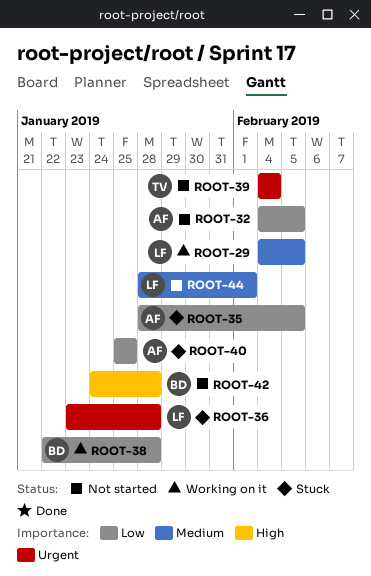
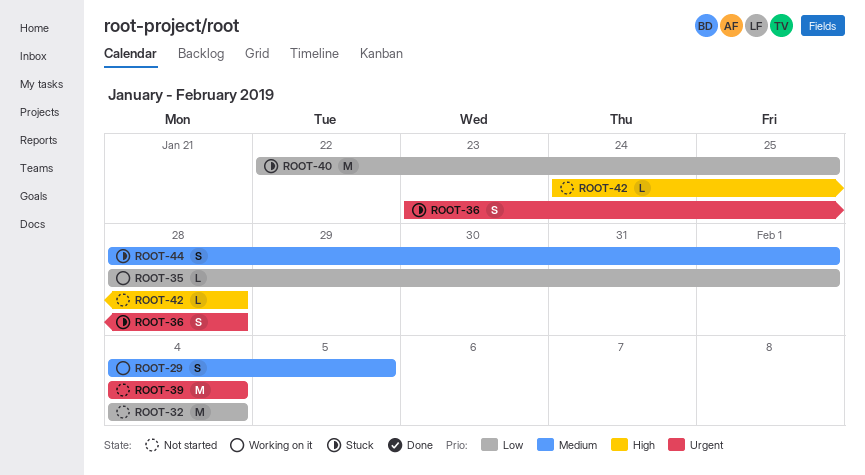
ROOT-32, due: Feb 5 -> Feb 4
ROOT-35, status: Stuck -> Working on it
ROOT-35, due: Feb 5 -> Feb 1
ROOT-38: present -> none
ROOT-40, start: Jan 25 -> Jan 22
ROOT-44, status: Not started -> Stuck

